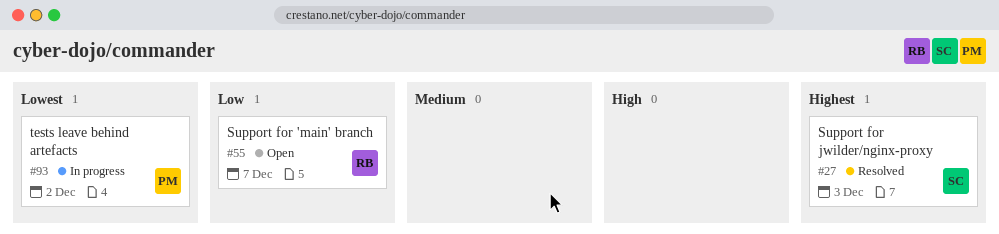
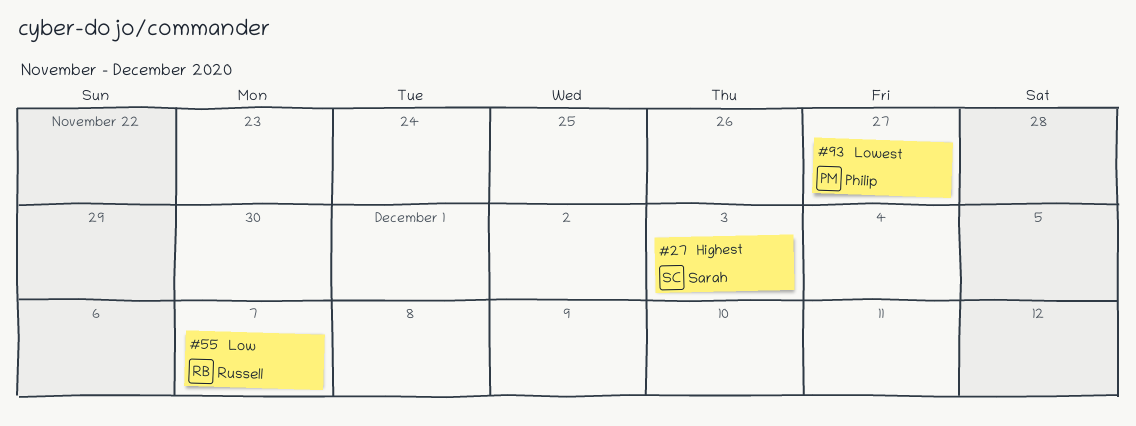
#93, due: Dec 2 -> Nov 27

